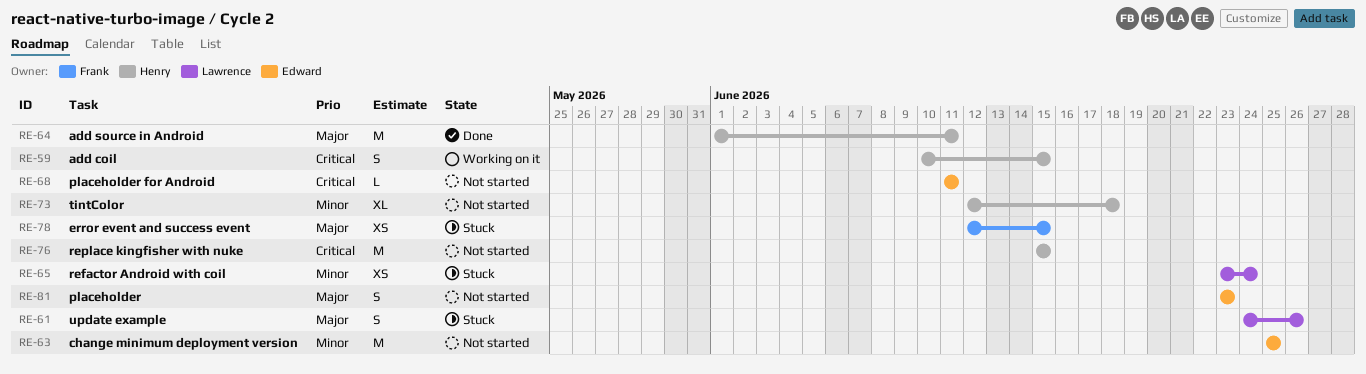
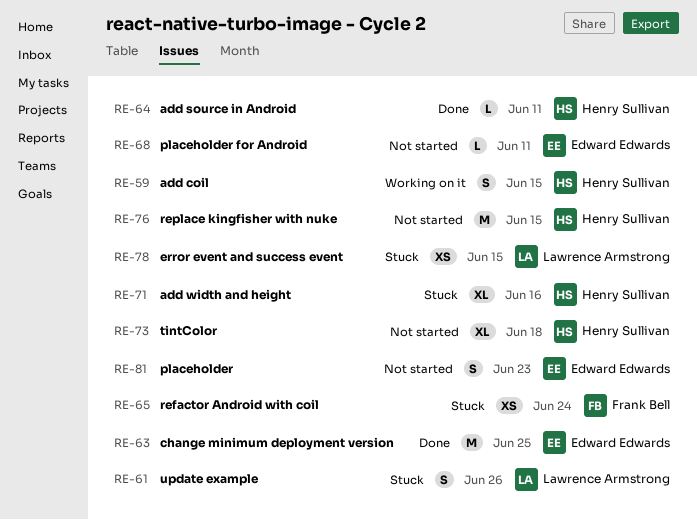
RE-63, status: Not started -> Done
RE-64, estimate: M -> L
RE-65, owner: Lawrence Armstrong -> Frank Bell
RE-71: none -> present
RE-78, owner: Frank Bell -> Lawrence Armstrong

